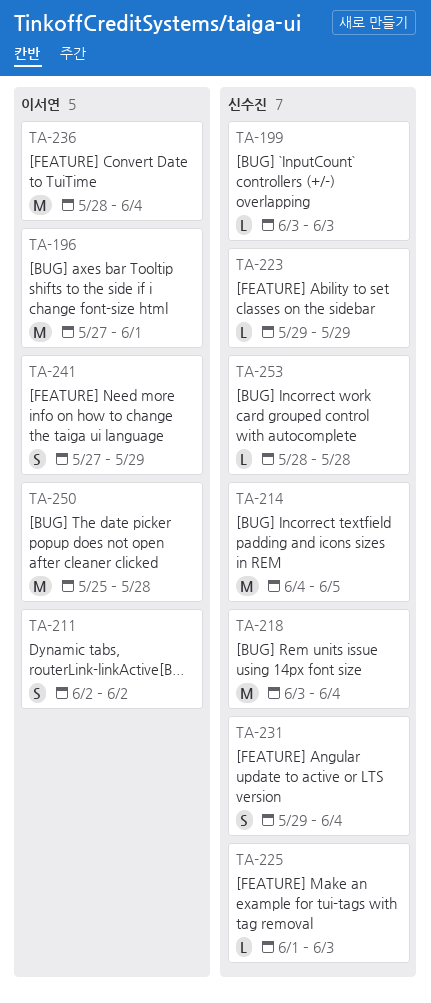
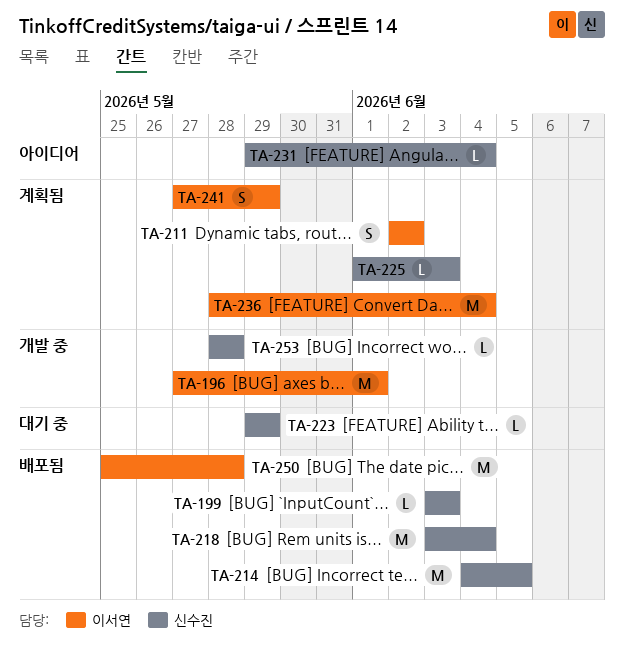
TA-231, estimate: S -> L

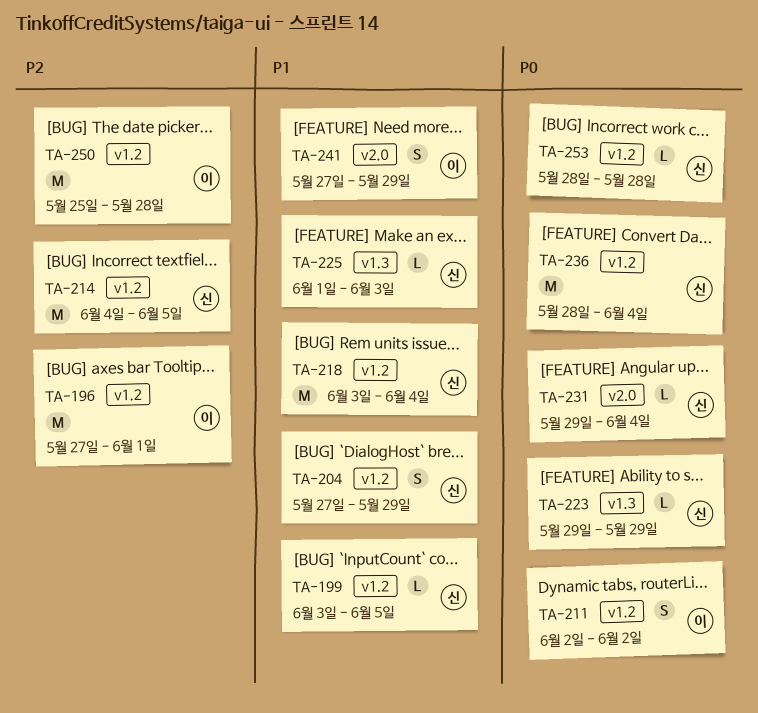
TA-199, due: Jun 3 -> Jun 5
TA-204: none -> present
TA-236, owner: 이서연 -> 신수진

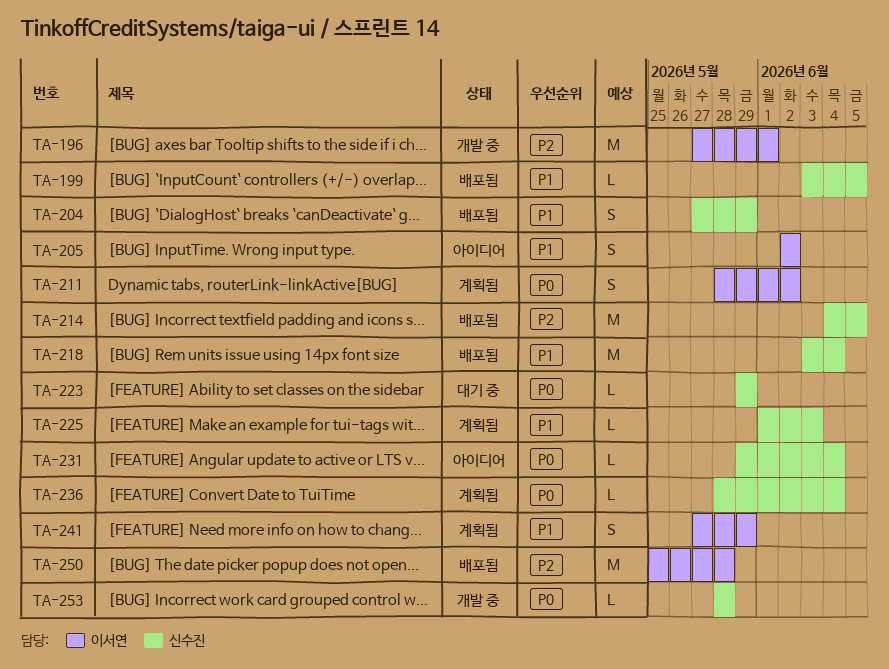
TA-205: none -> present
TA-211, start: Jun 2 -> May 28
TA-236, estimate: M -> L

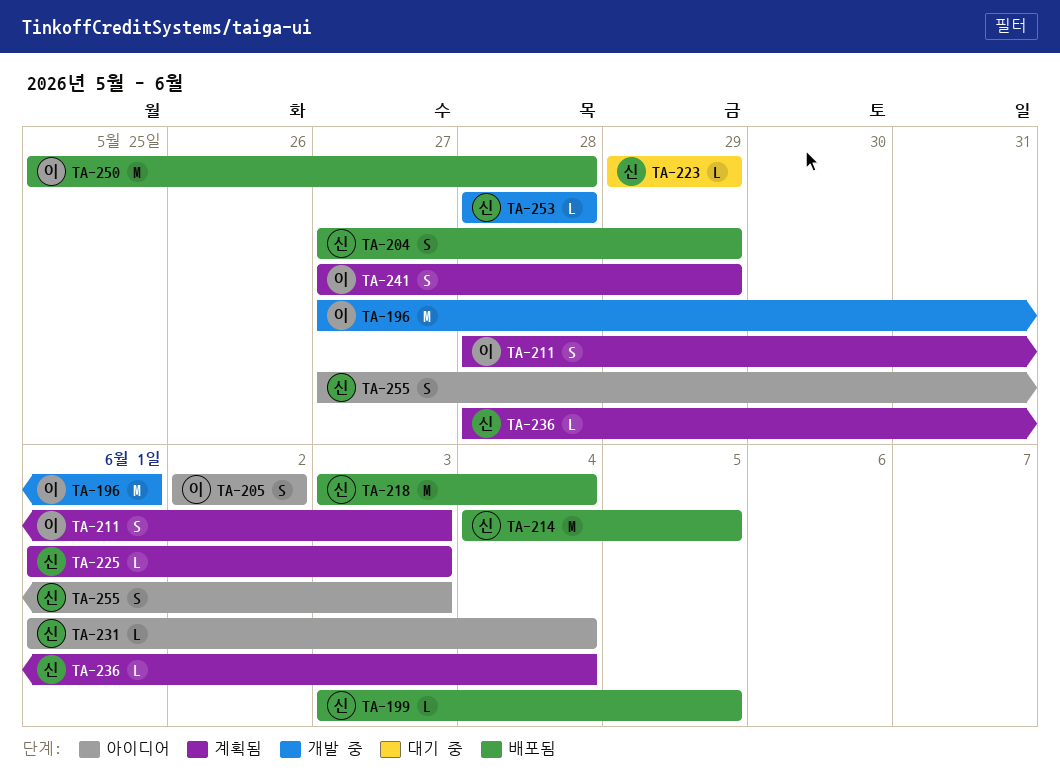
TA-211, due: Jun 2 -> Jun 3
TA-231, start: May 29 -> Jun 1
TA-255: none -> present

